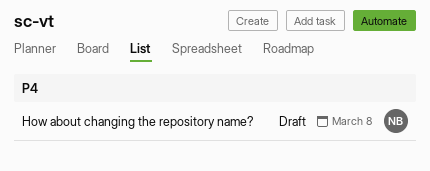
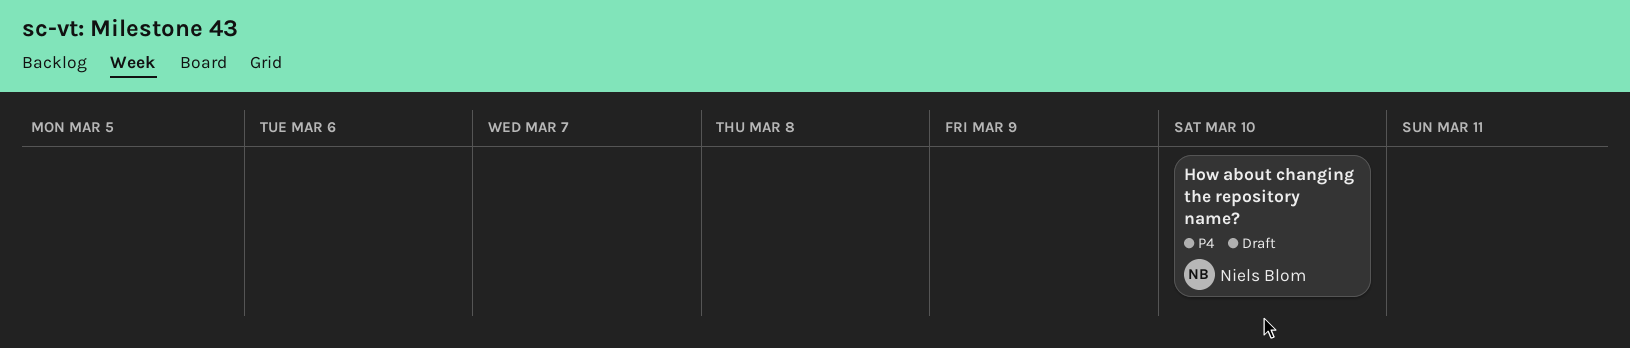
How about changing the repository name?, due: Mar 8 -> Mar 10

